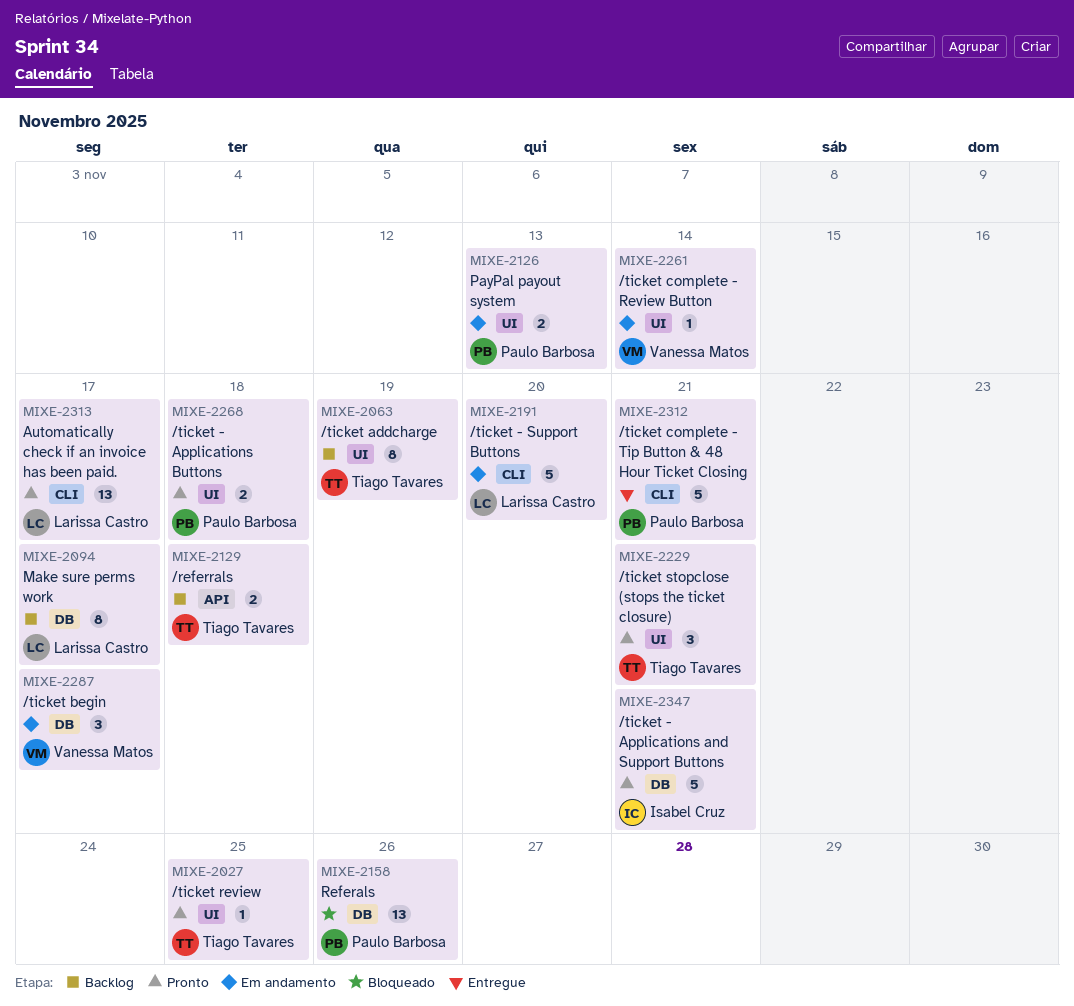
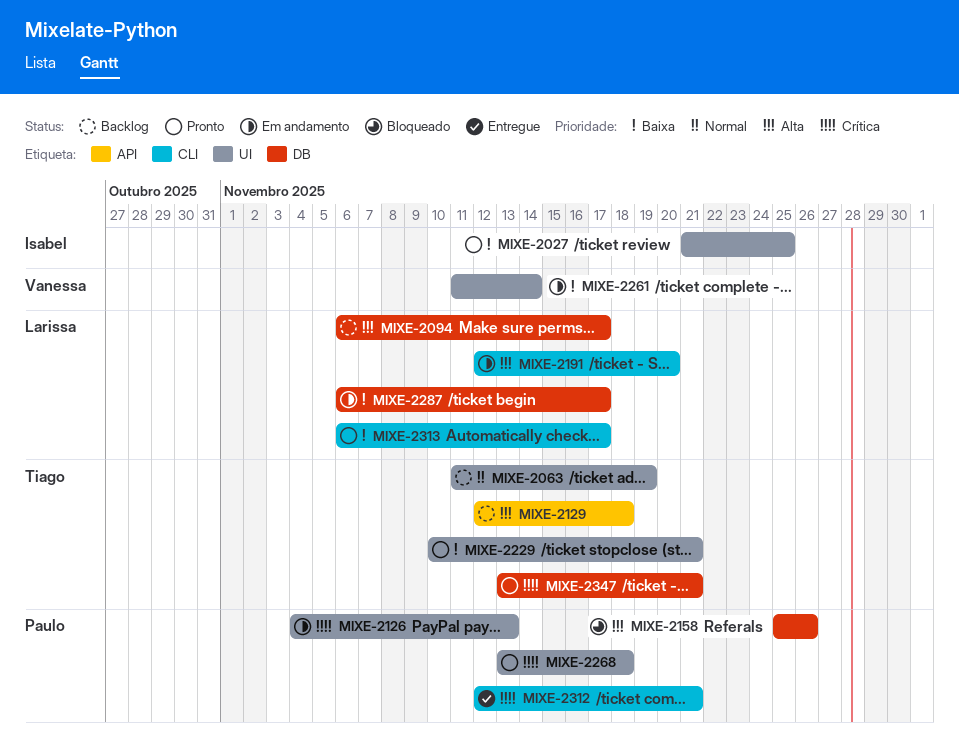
MIXE-2027, owner: Tiago Tavares -> Isabel Cruz
MIXE-2287, owner: Vanessa Matos -> Larissa Castro
MIXE-2347, owner: Isabel Cruz -> Tiago Tavares

